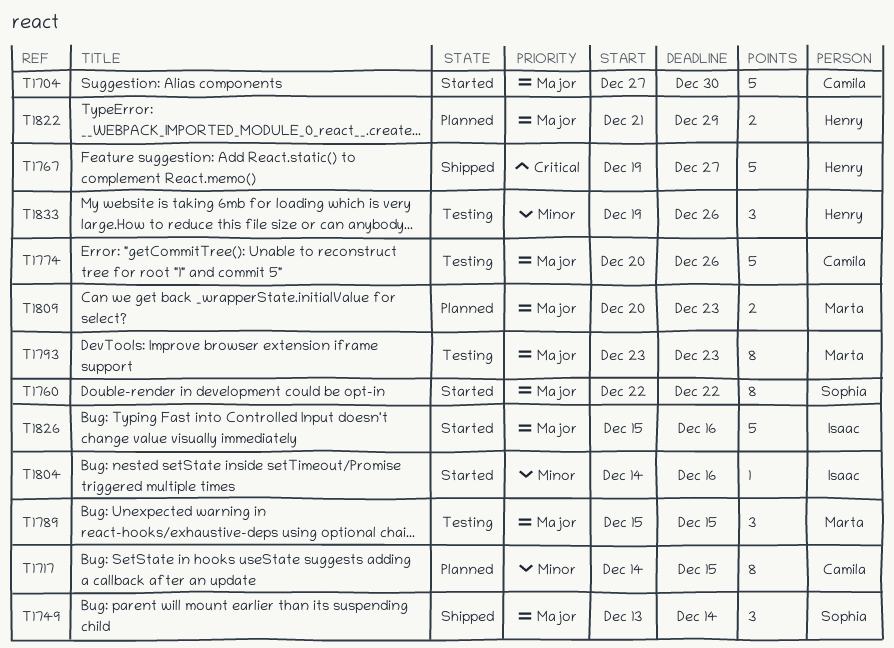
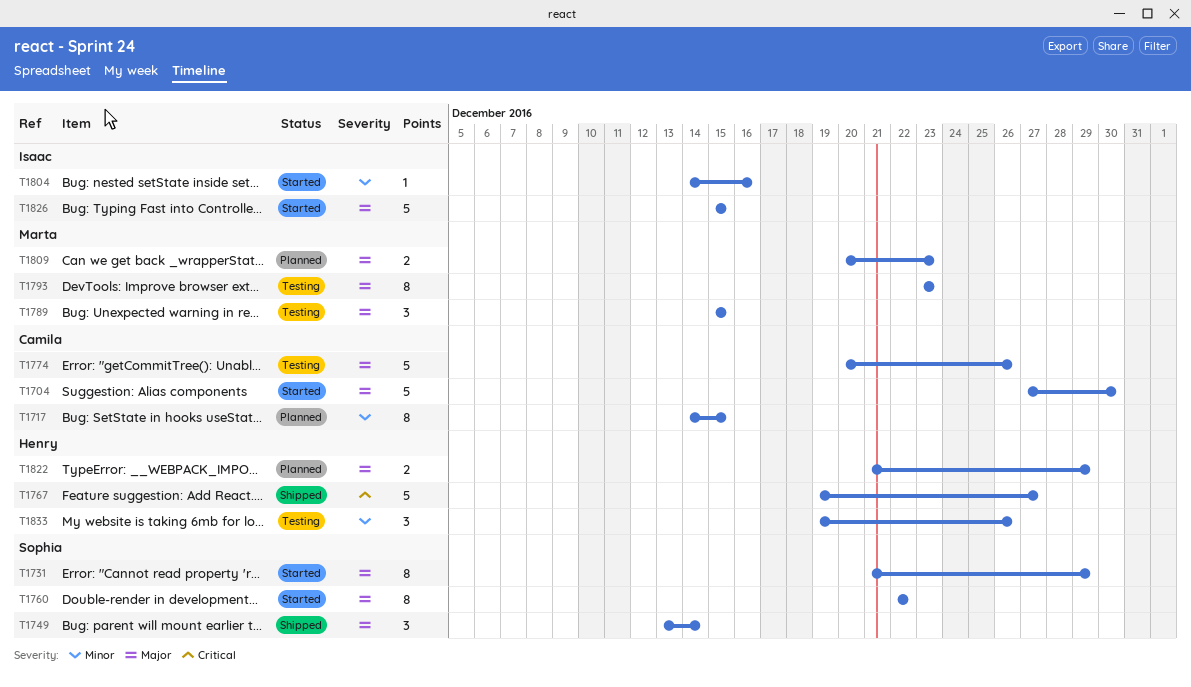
T1731: none -> present
T1826, due: Dec 16 -> Dec 15

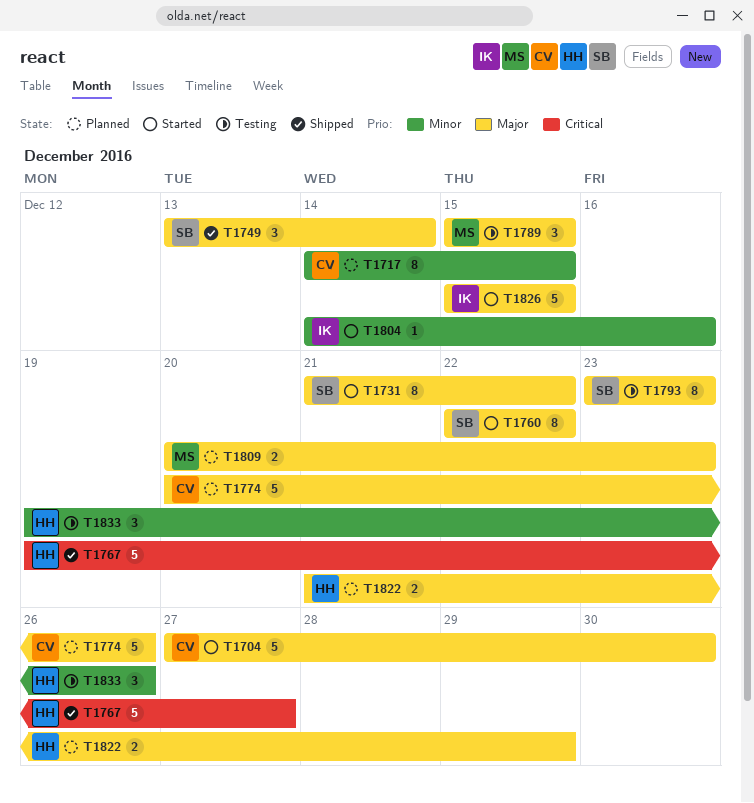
T1731, due: Dec 29 -> Dec 22
T1774, status: Testing -> Planned
T1793, owner: Marta -> Sophia

